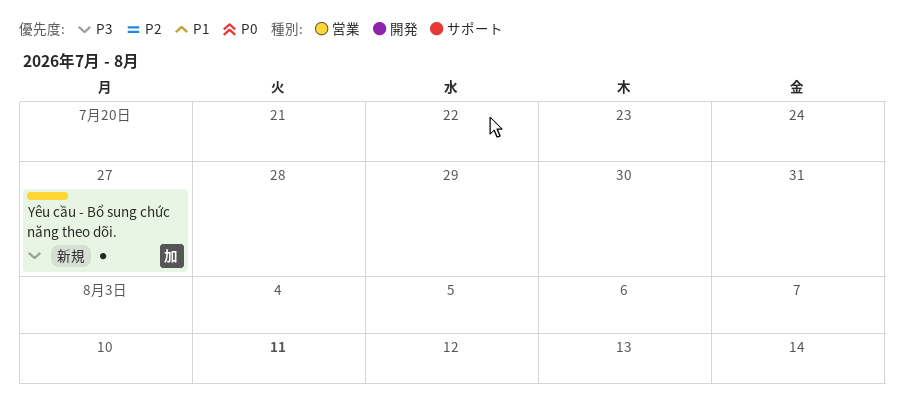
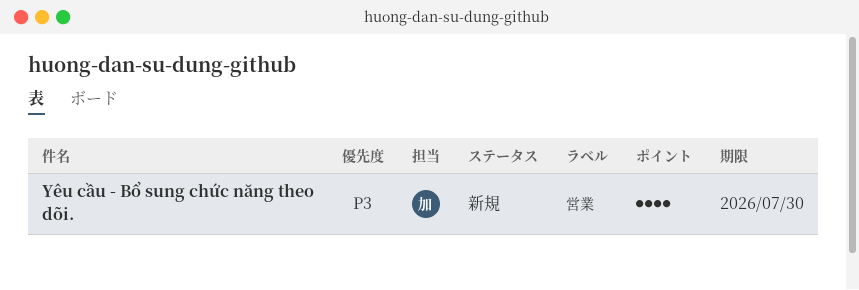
Yêu cầu - Bổ sung chức năng theo dõi., estimate: 1 -> 4
Yêu cầu - Bổ sung chức năng theo dõi., due: Jul 27 -> Jul 30

